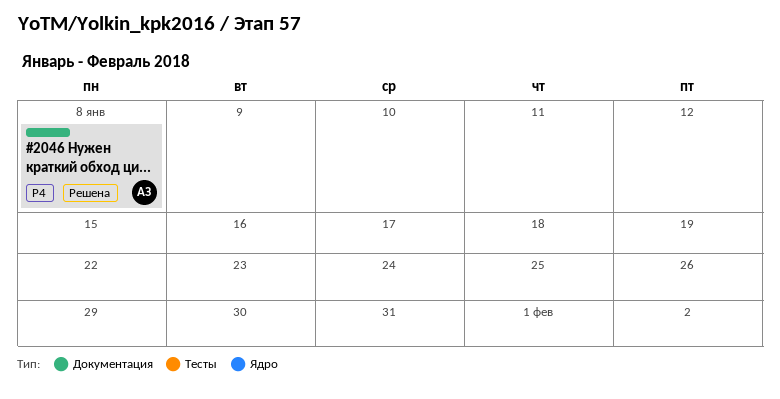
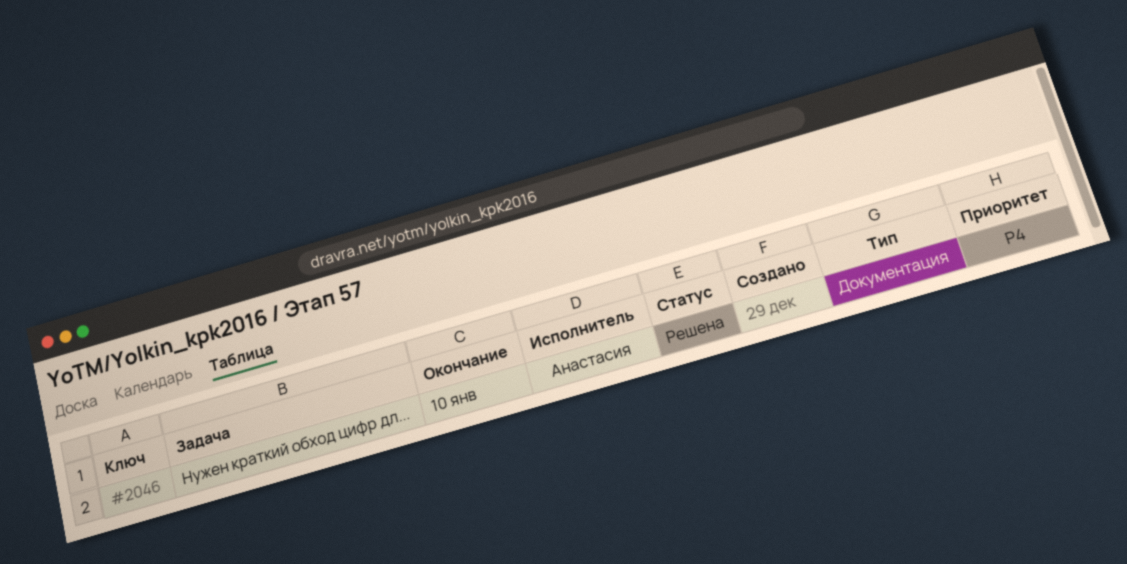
#2046, due: Jan 8 -> Jan 10

